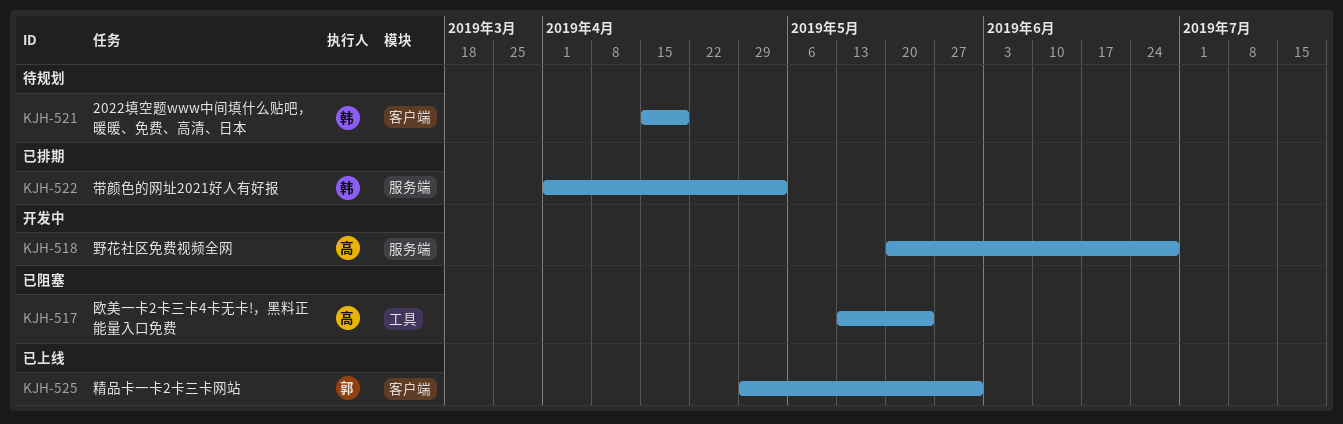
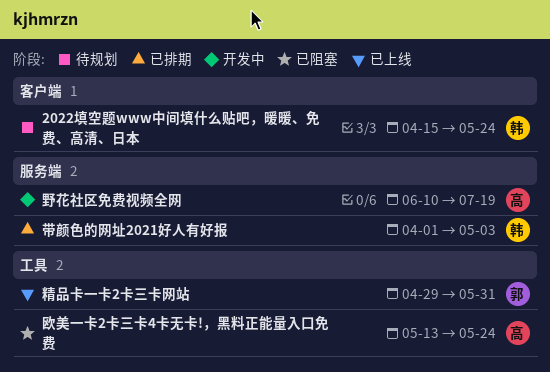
2022填空题www中间填什么贴吧，暖暖、免费、高清、日本, due: Apr 19 -> May 24
精品卡一卡2卡三卡网站, label: 客户端 -> 工具
野花社区免费视频全网, start: May 20 -> Jun 10
野花社区免费视频全网, due: Jun 28 -> Jul 19

